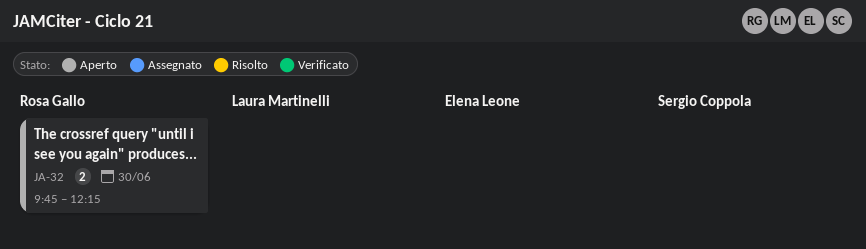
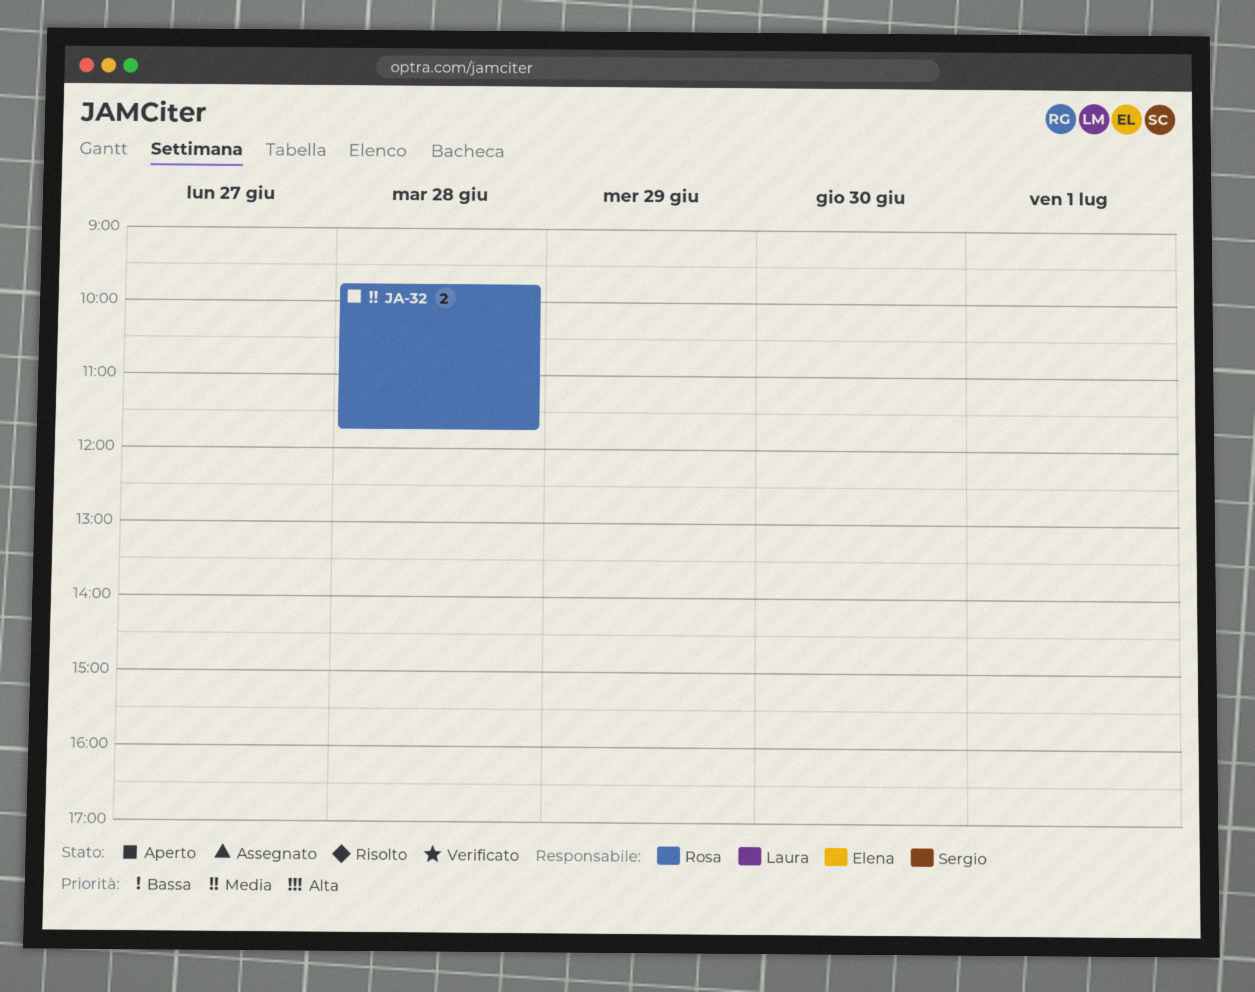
JA-32, day: Jun 30 -> Jun 28
JA-32, ends: 12:15 -> 11:45

